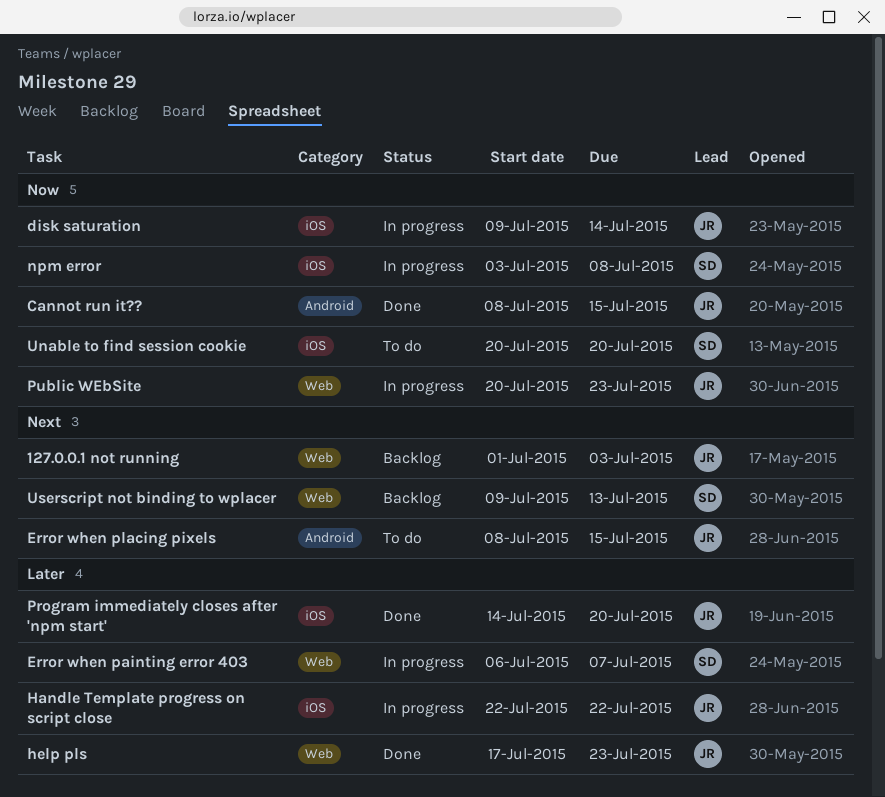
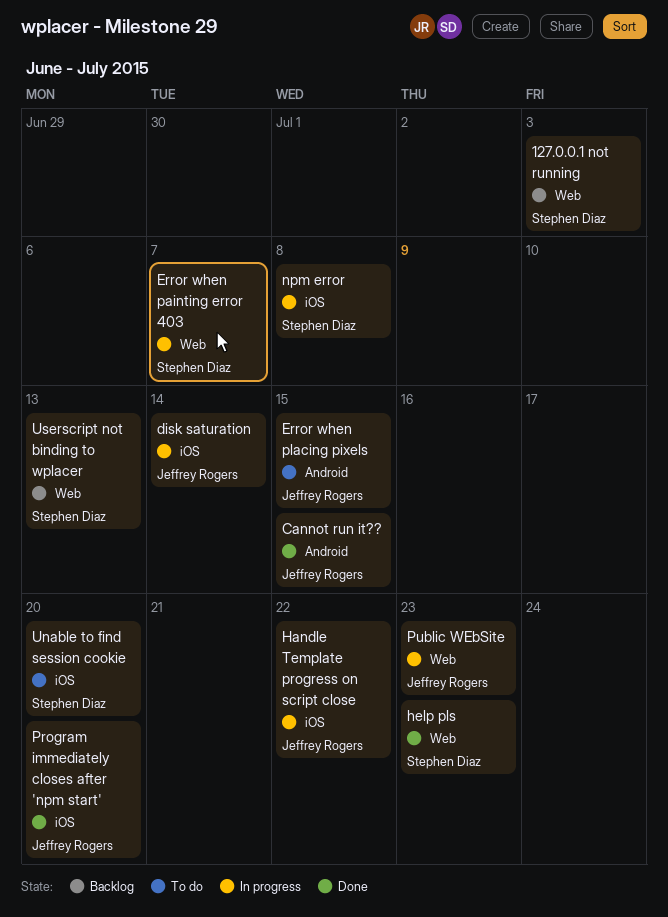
127.0.0.1 not running, owner: Jeffrey Rogers -> Stephen Diaz
help pls, owner: Jeffrey Rogers -> Stephen Diaz

